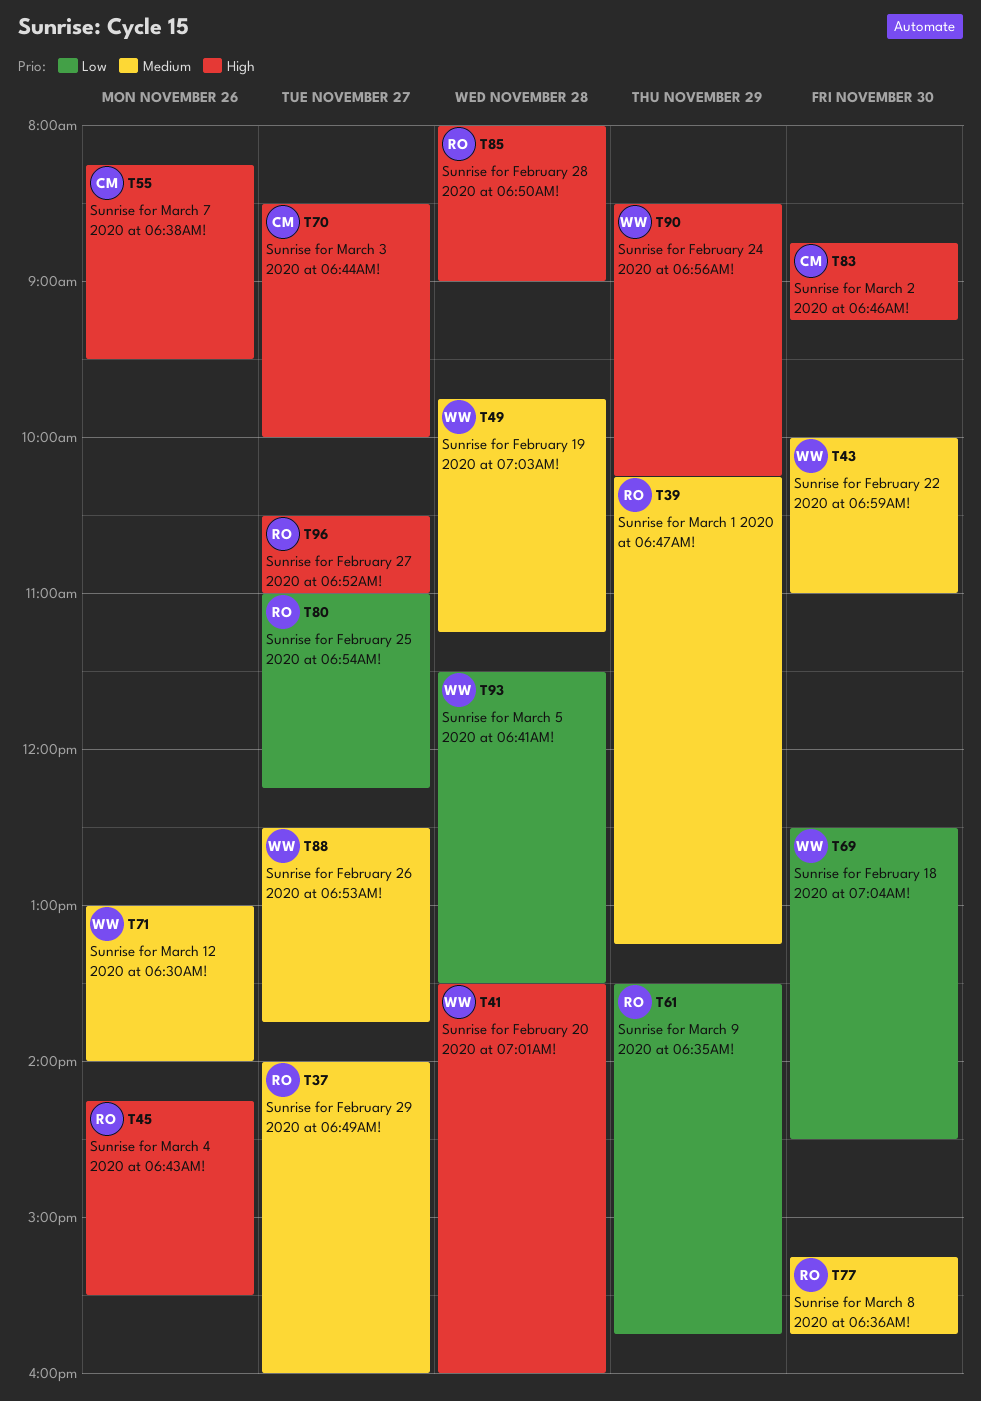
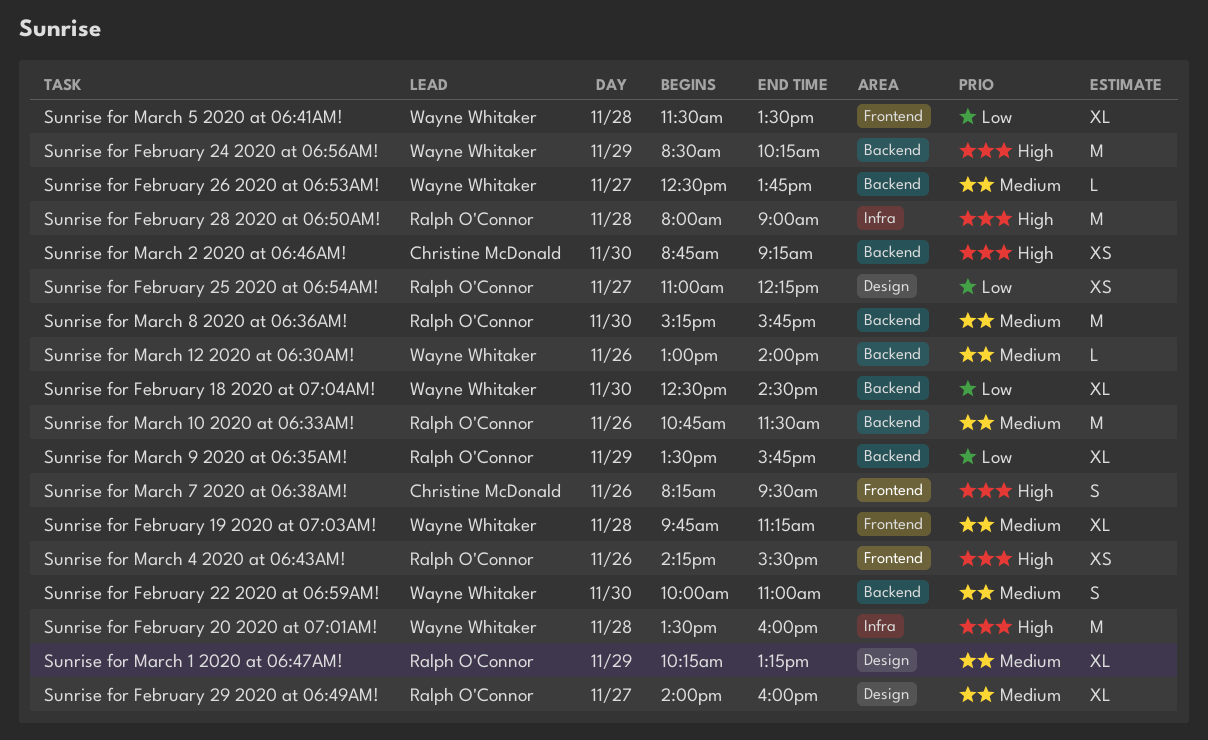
Sunrise for February 27 2020 at 06:52AM!: present -> none
Sunrise for March 10 2020 at 06:33AM!: none -> present
Sunrise for March 3 2020 at 06:44AM!: present -> none

